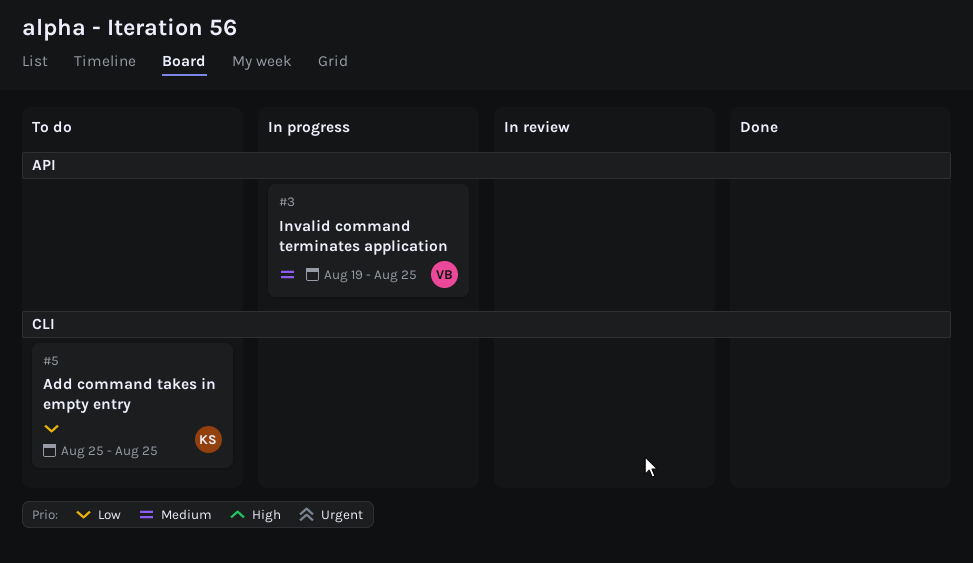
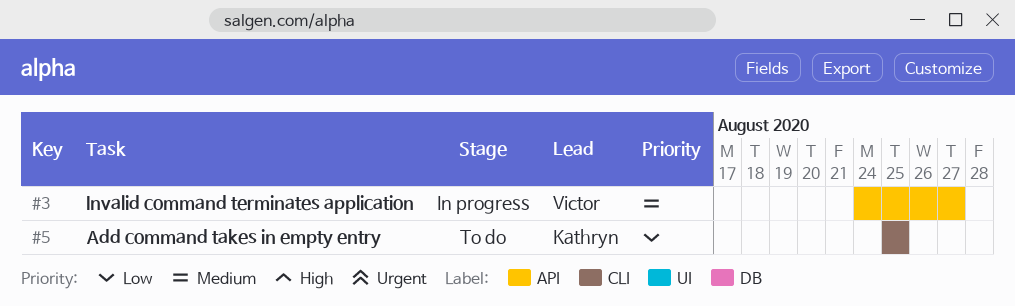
#3, start: Aug 19 -> Aug 24
#3, due: Aug 25 -> Aug 27

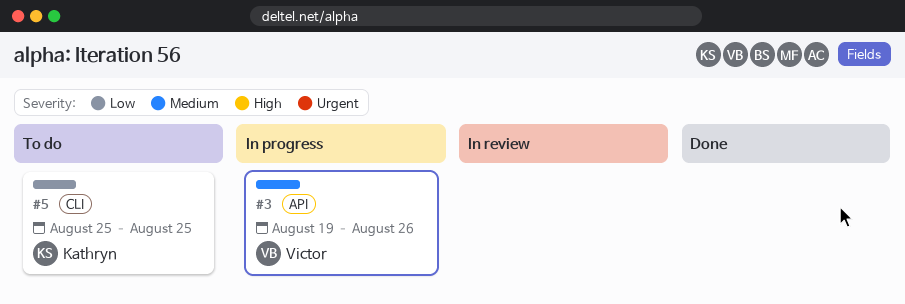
#3, start: Aug 24 -> Aug 19
#3, due: Aug 27 -> Aug 26

